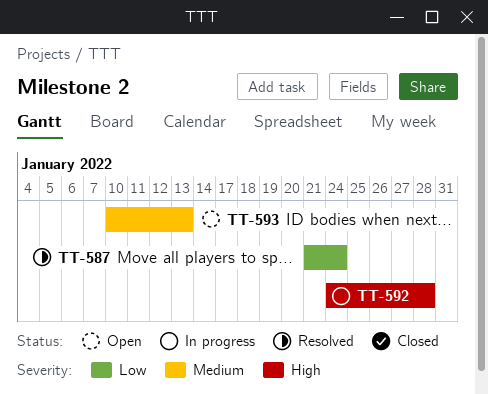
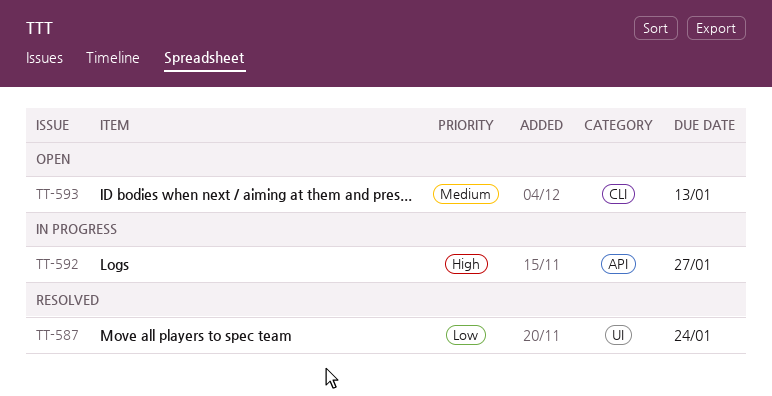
TT-592, due: Jan 28 -> Jan 27

